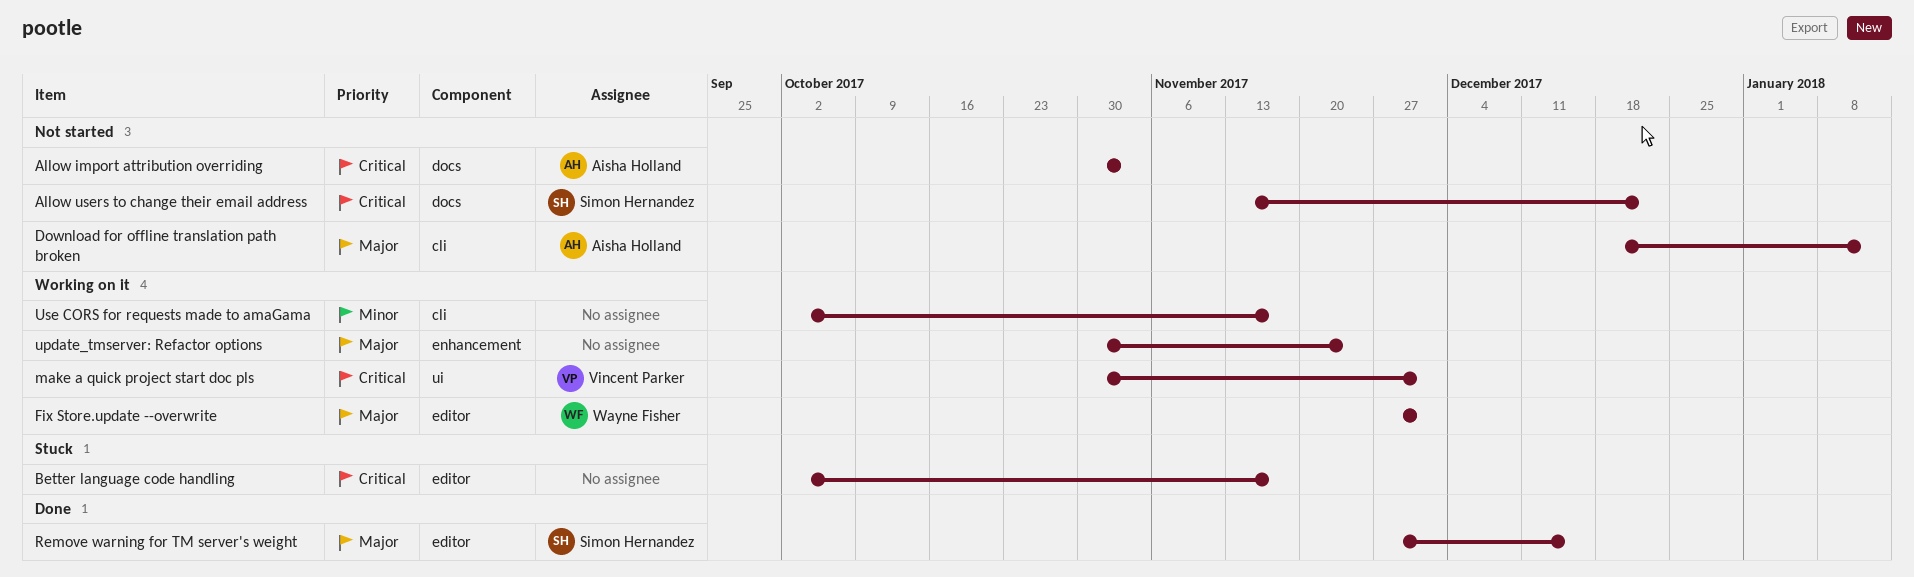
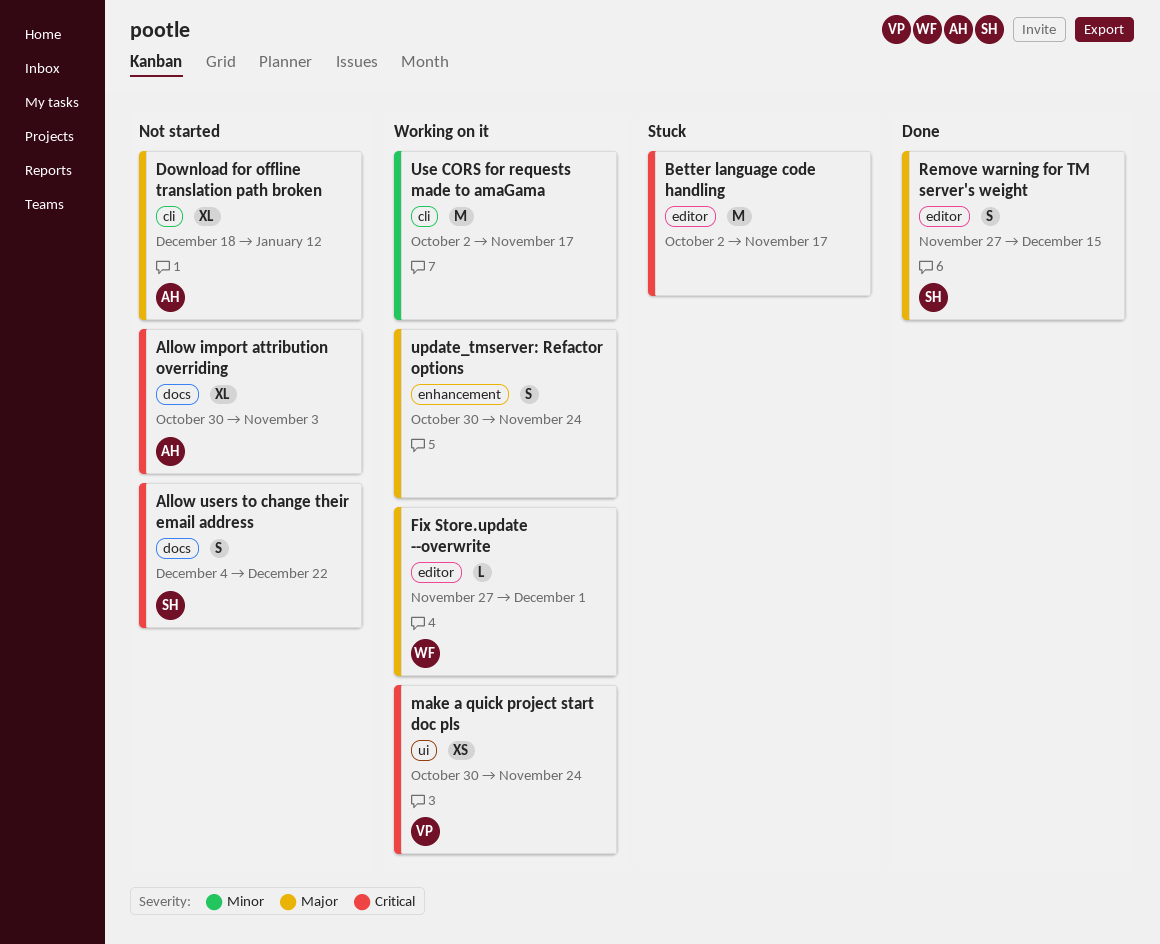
Allow users to change their email address, start: Nov 13 -> Dec 4
make a quick project start doc pls, due: Dec 1 -> Nov 24

